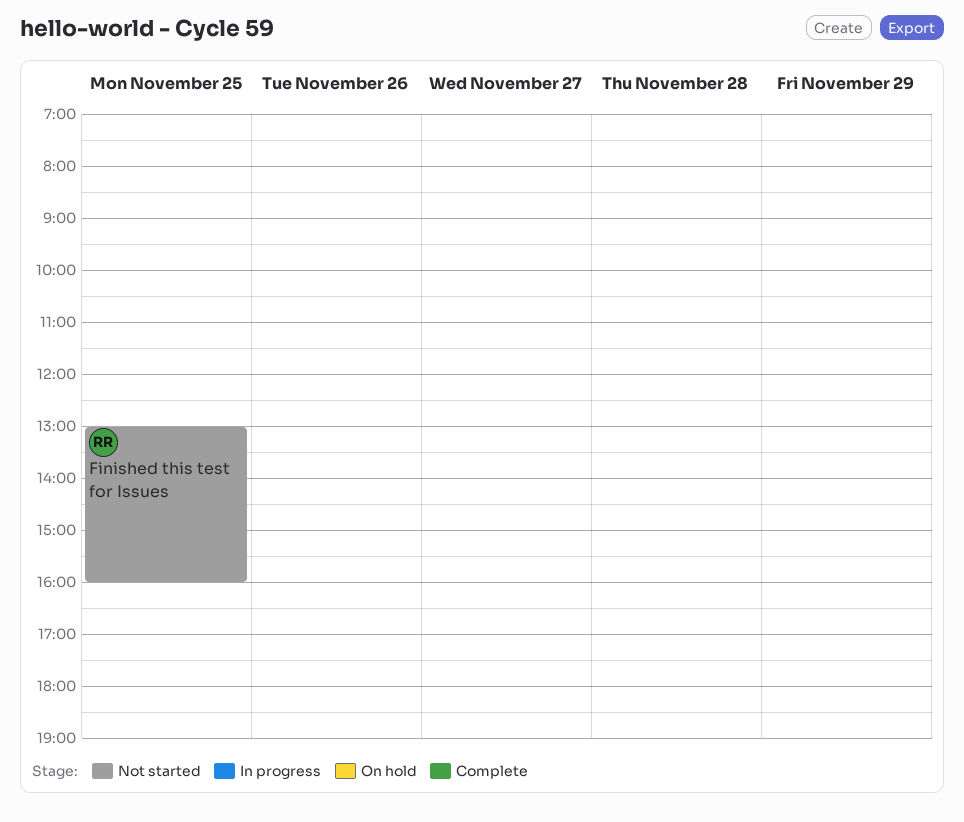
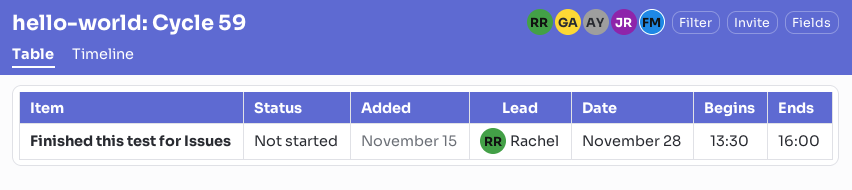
Finished this test for Issues, day: Nov 25 -> Nov 28
Finished this test for Issues, begins: 13:00 -> 13:30

